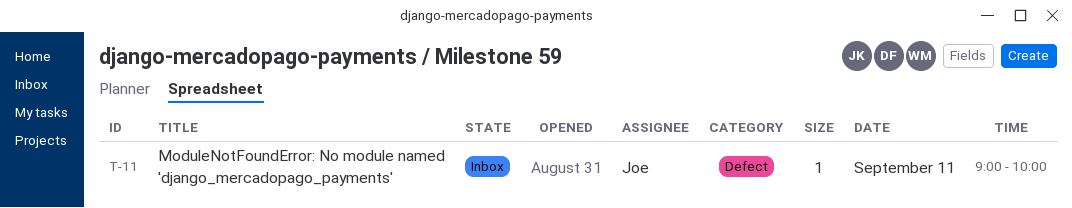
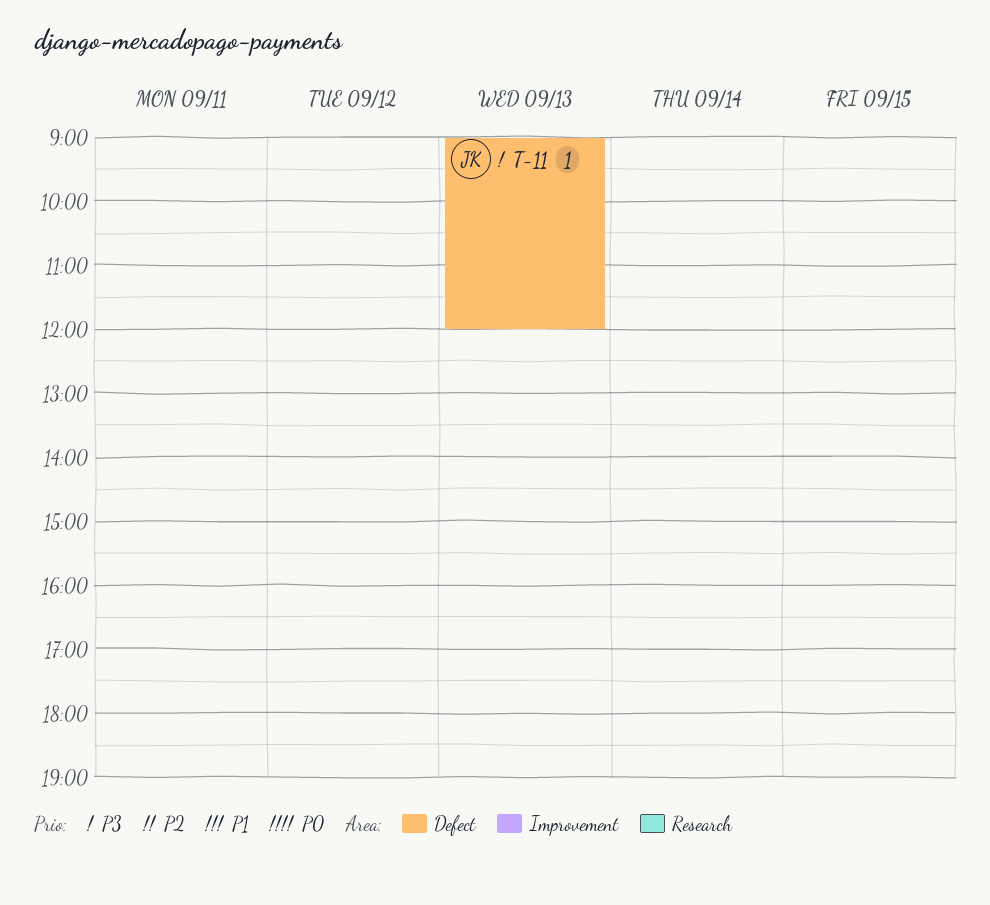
T-11, day: Sep 11 -> Sep 13
T-11, ends: 10:00 -> 12:00

